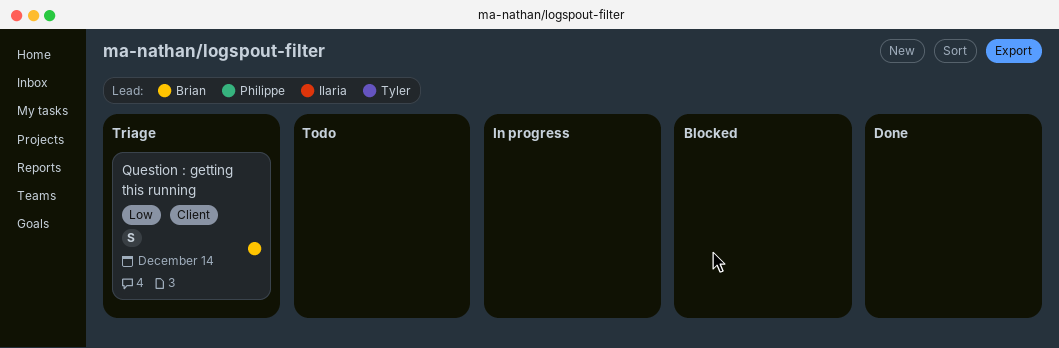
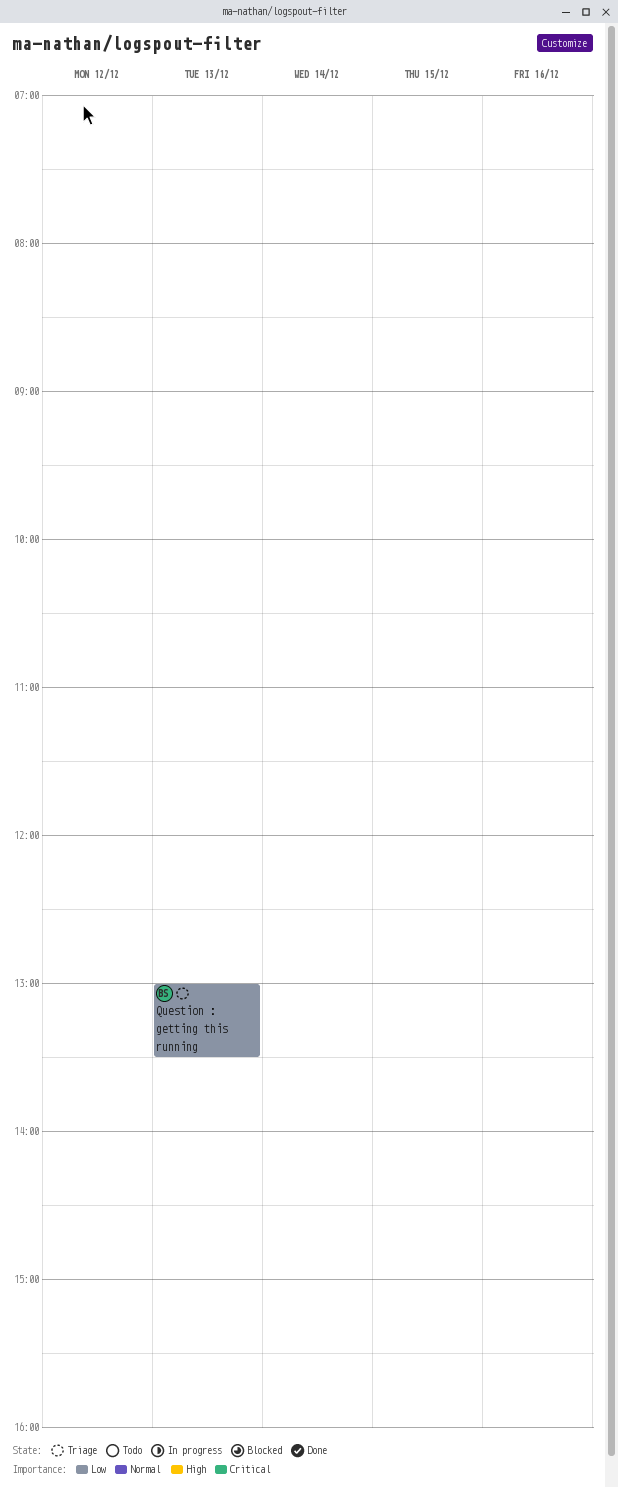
Question : getting this running, day: Dec 14 -> Dec 13

